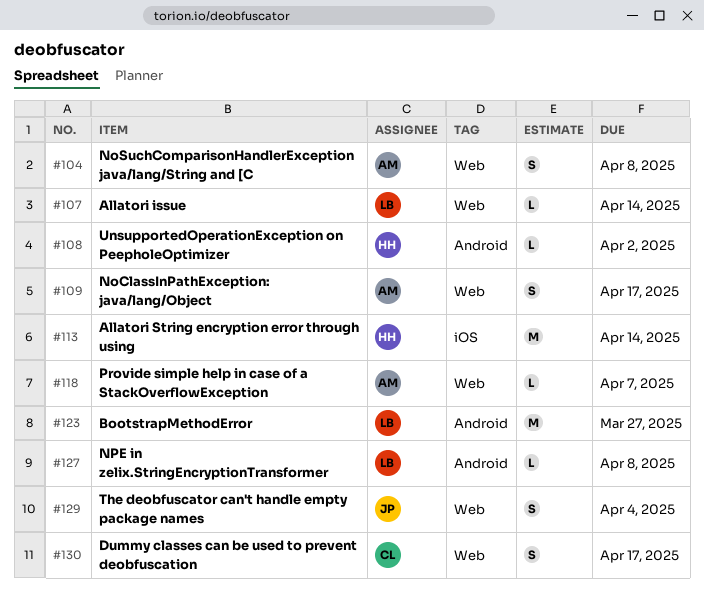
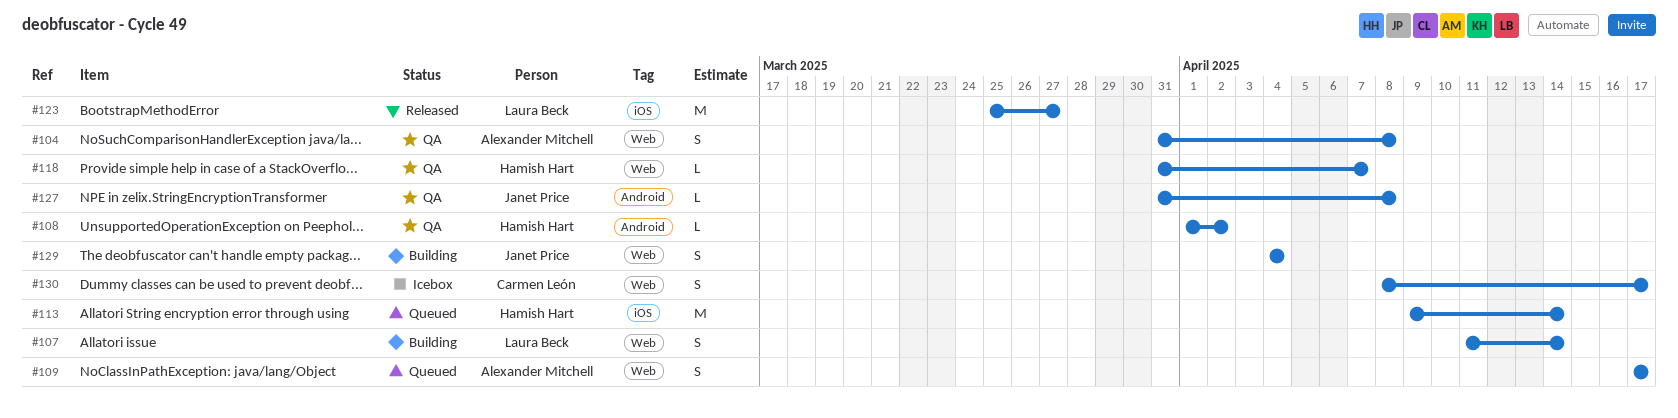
#107, estimate: L -> S
#118, owner: Alexander Mitchell -> Hamish Hart
#123, label: Android -> iOS
#127, owner: Laura Beck -> Janet Price

